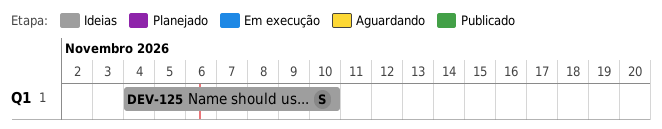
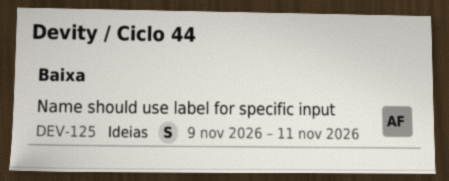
DEV-125, start: Nov 4 -> Nov 9
DEV-125, due: Nov 10 -> Nov 11

